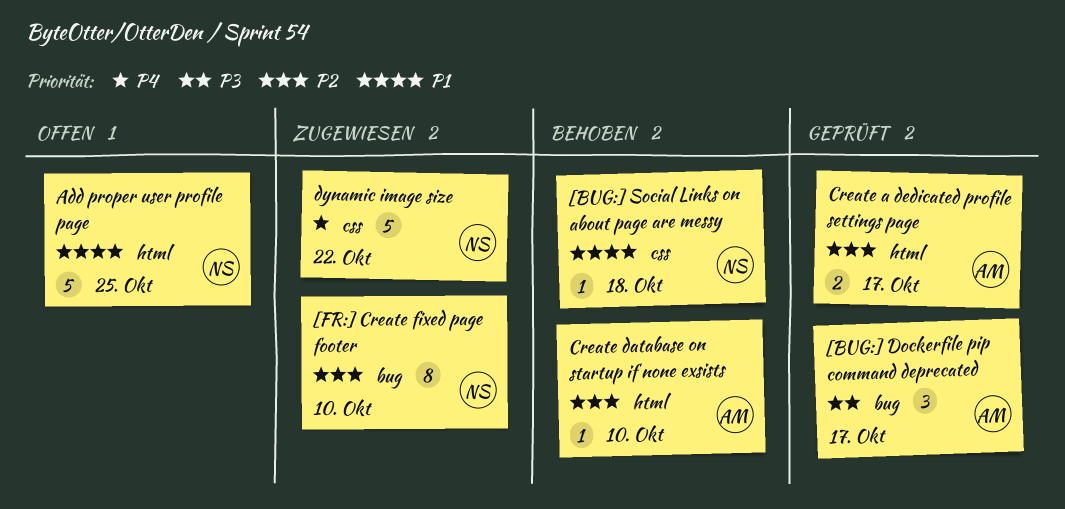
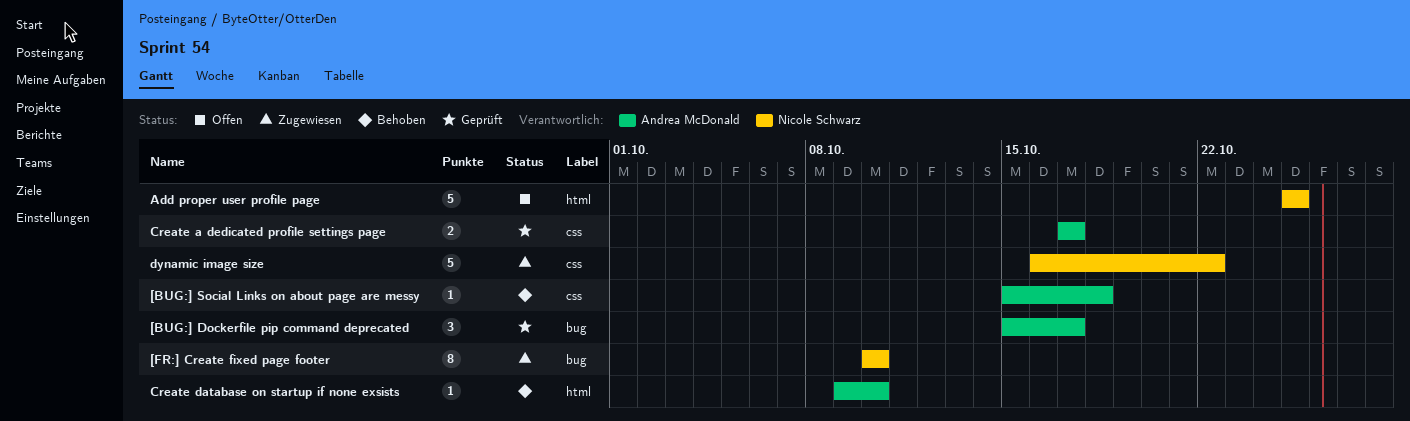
[BUG:] Social Links on about page are messy, owner: Nicole Schwarz -> Andrea McDonald
Create a dedicated profile settings page, label: html -> css

